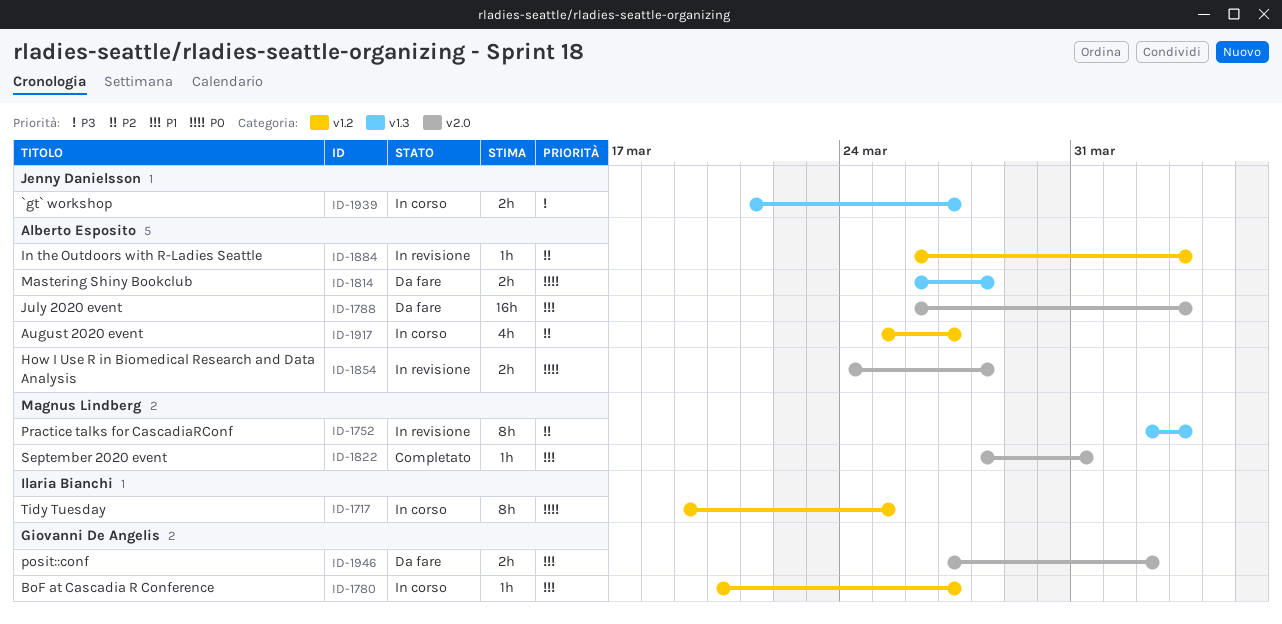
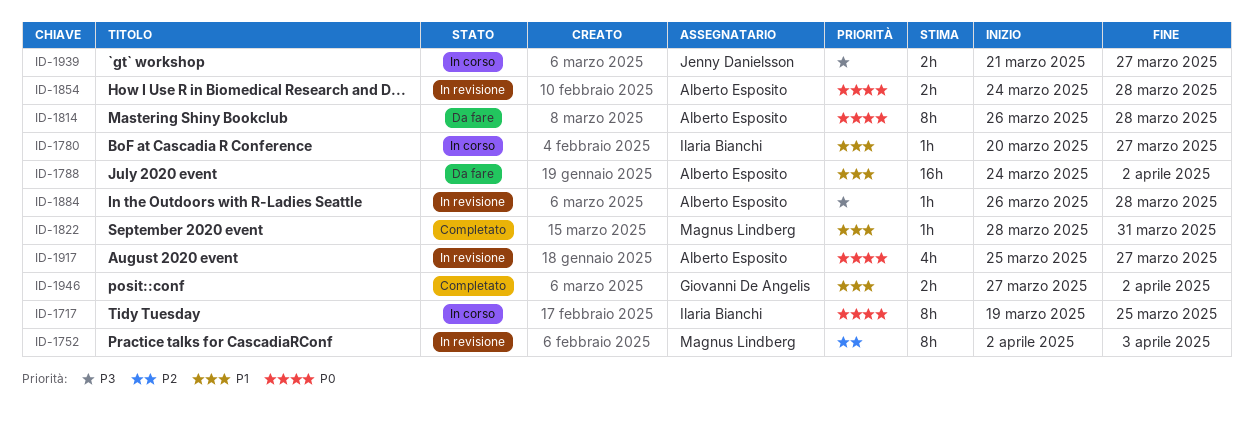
ID-1780, owner: Giovanni De Angelis -> Ilaria Bianchi
ID-1788, start: Mar 26 -> Mar 24
ID-1788, due: Apr 3 -> Apr 2
ID-1814, estimate: 2h -> 8h
ID-1884, priority: P2 -> P3
ID-1884, due: Apr 3 -> Mar 28
ID-1917, status: In corso -> In revisione
ID-1917, priority: P2 -> P0
ID-1946, status: Da fare -> Completato

